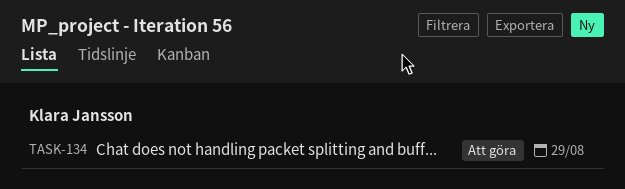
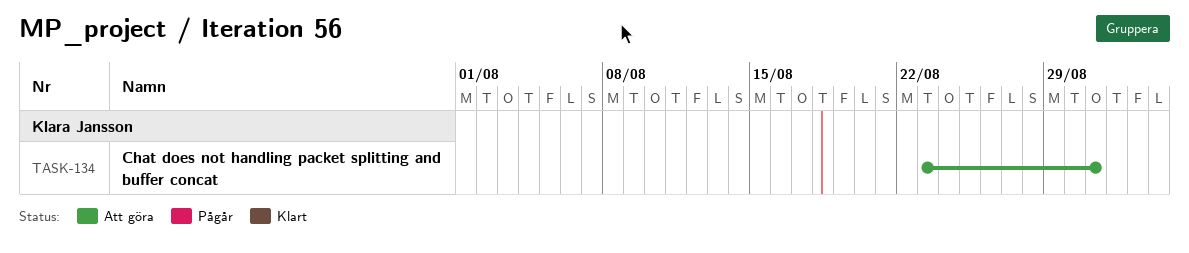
TASK-134, due: Aug 29 -> Aug 31

